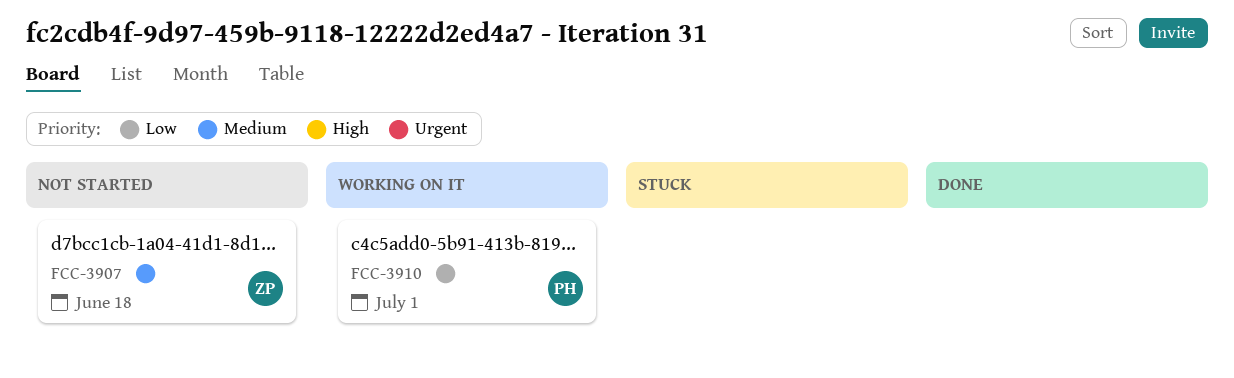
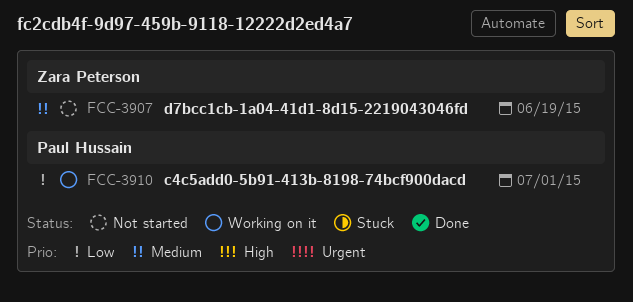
FCC-3907, due: Jun 18 -> Jun 19

